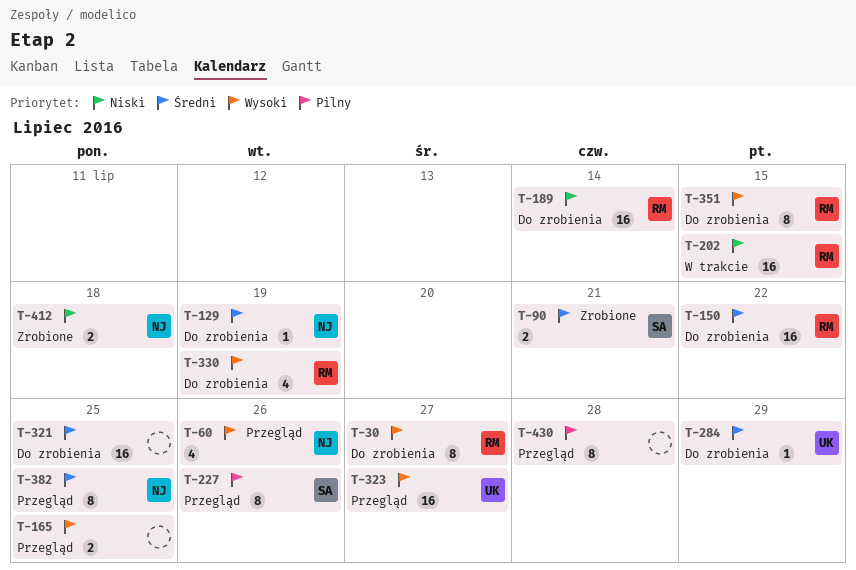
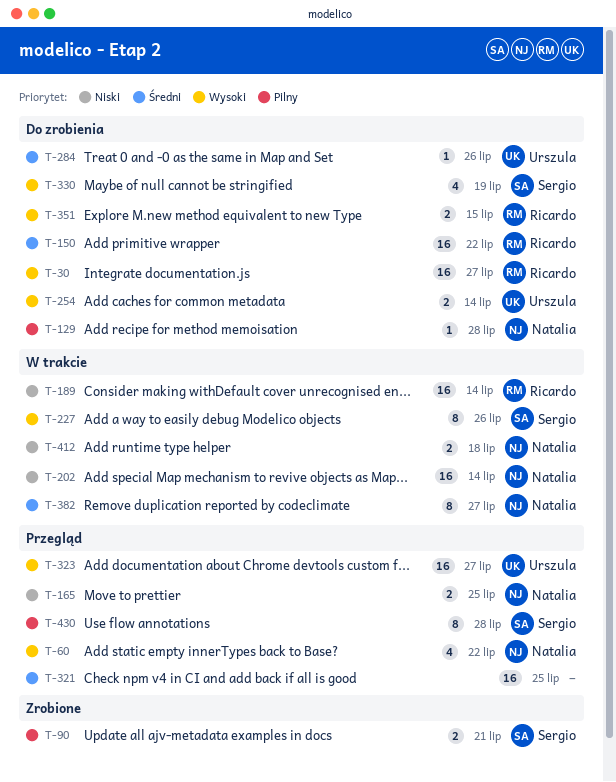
T-30, estimate: 8 -> 16
T-60, due: Jul 26 -> Jul 22
T-90, priority: Średni -> Pilny
T-129, priority: Średni -> Pilny
T-129, due: Jul 19 -> Jul 28
T-165, owner: none -> Natalia
T-165, priority: Wysoki -> Niski
T-189, status: Do zrobienia -> W trakcie
T-202, owner: Ricardo -> Natalia
T-202, due: Jul 15 -> Jul 14
T-227, status: Przegląd -> W trakcie
T-227, priority: Pilny -> Wysoki
T-254: none -> present
T-284, due: Jul 29 -> Jul 26
T-321, status: Do zrobienia -> Przegląd
T-330, owner: Ricardo -> Sergio
T-351, estimate: 8 -> 2
T-382, status: Przegląd -> W trakcie
T-382, due: Jul 25 -> Jul 27
T-412, status: Zrobione -> W trakcie
T-430, owner: none -> Sergio

